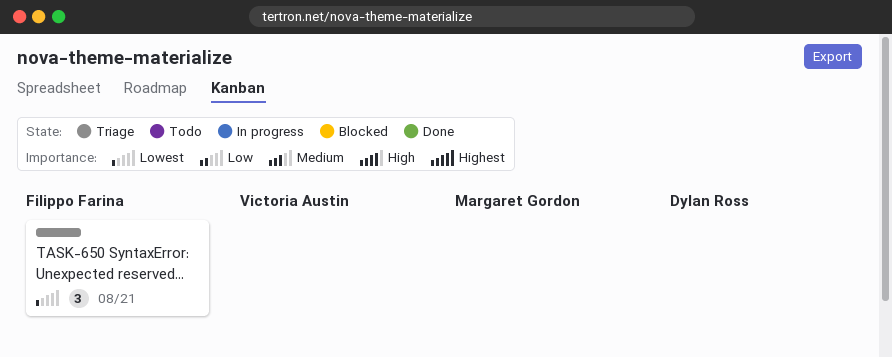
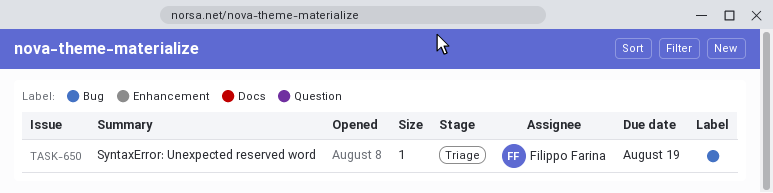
TASK-650, estimate: 3 -> 1
TASK-650, due: Aug 21 -> Aug 19

